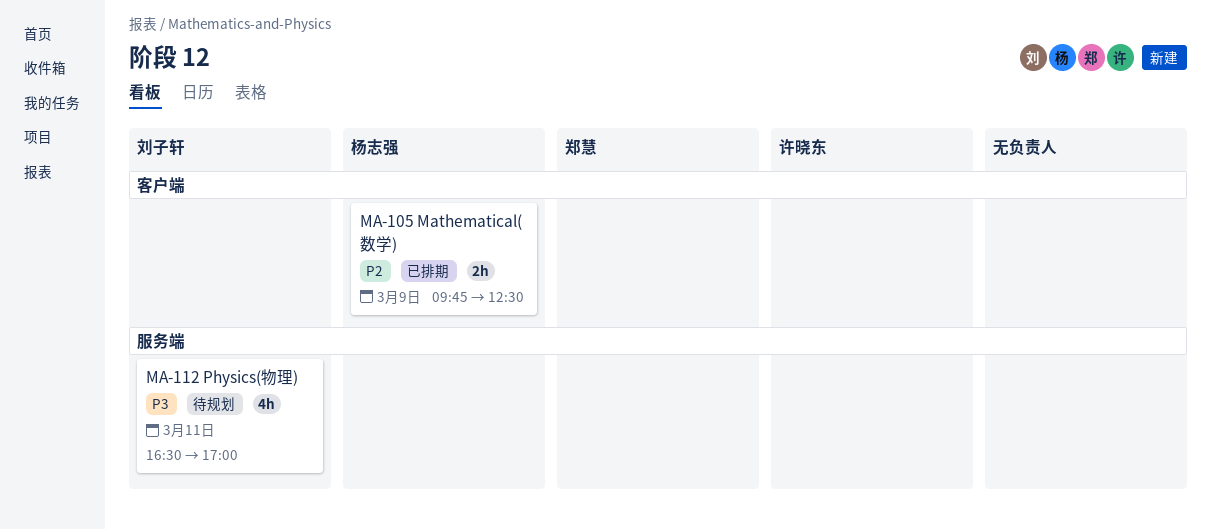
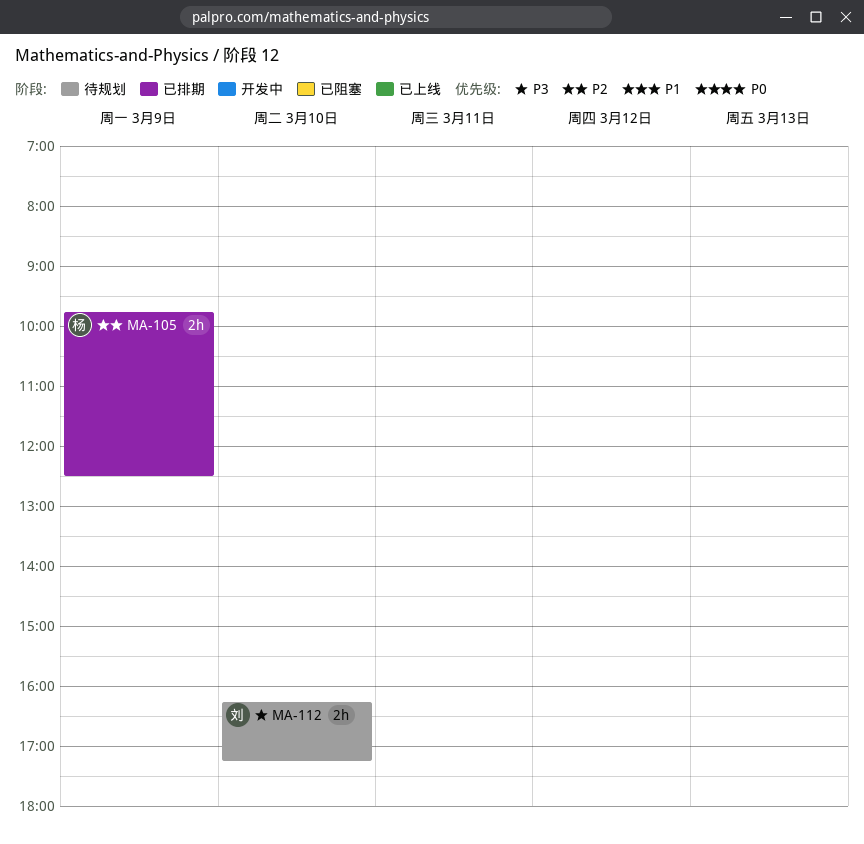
MA-112, estimate: 4h -> 2h
MA-112, day: Mar 11 -> Mar 10
MA-112, begins: 16:30 -> 16:15
MA-112, ends: 17:00 -> 17:15

